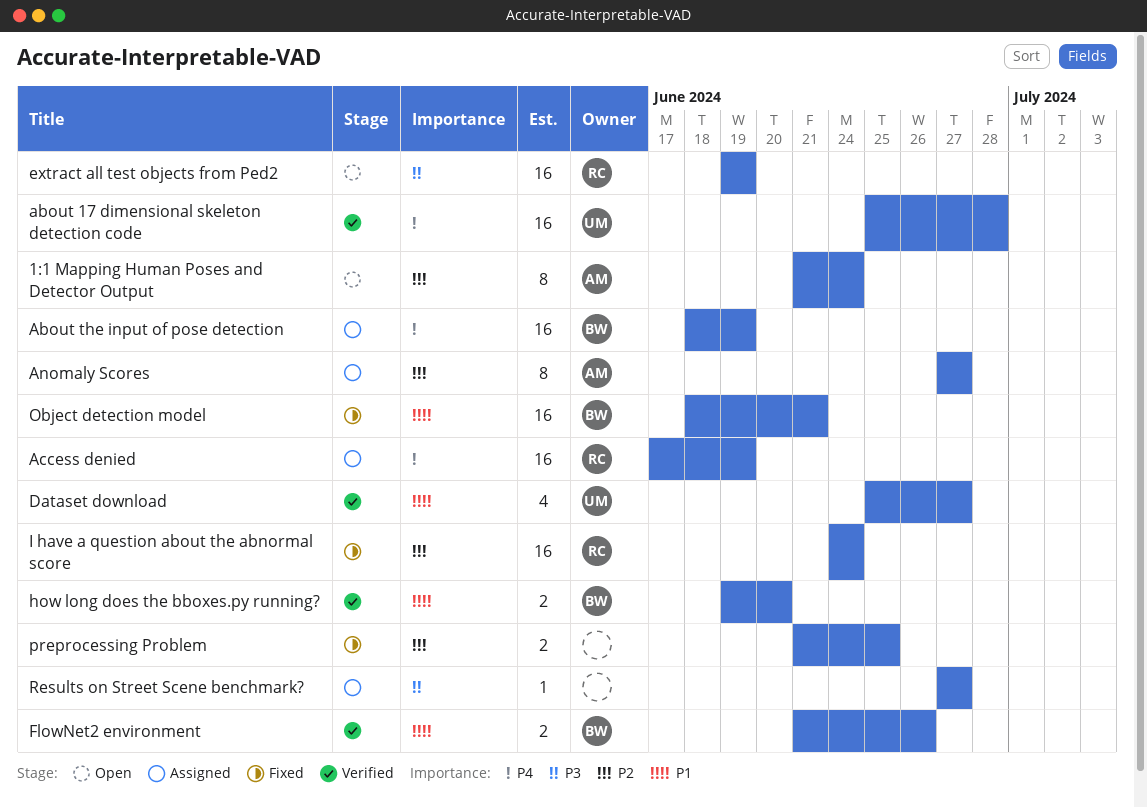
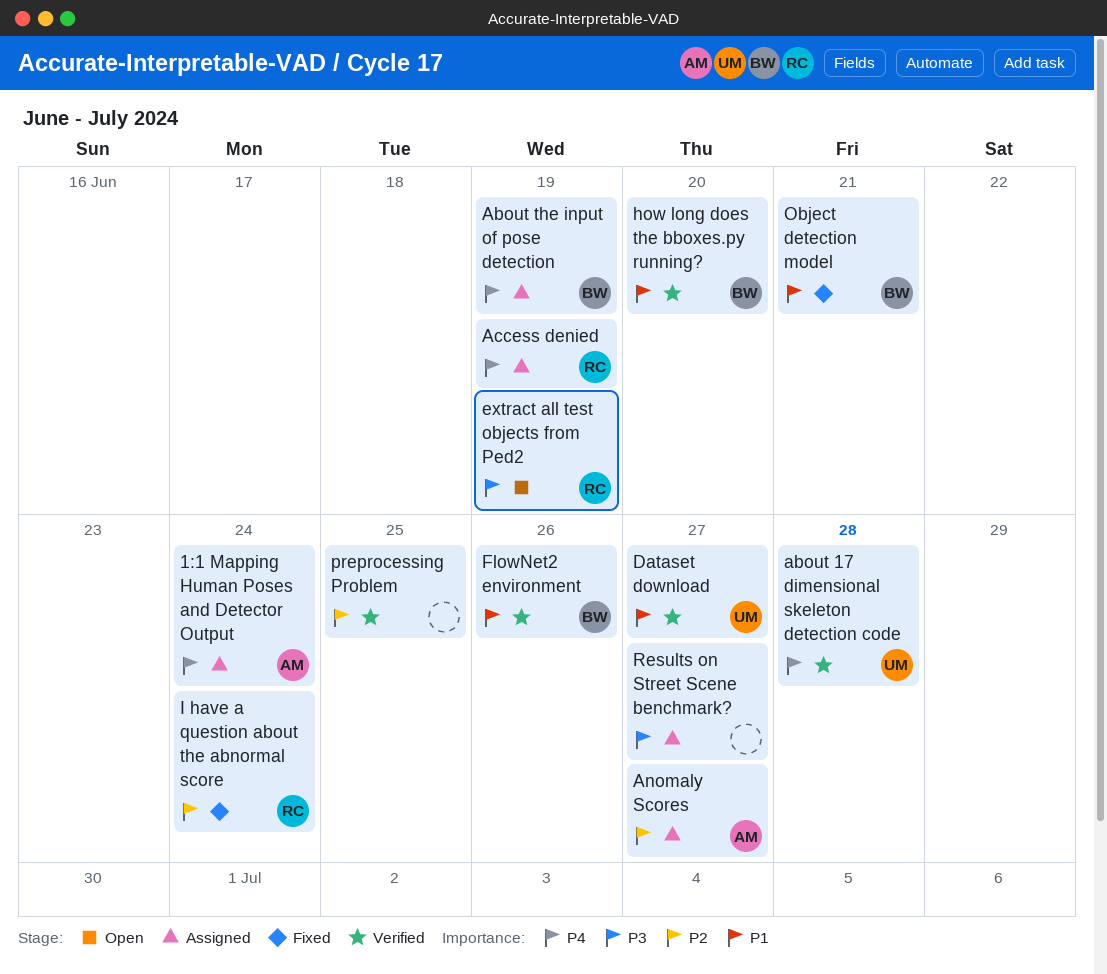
1:1 Mapping Human Poses and Detector Output, status: Open -> Assigned
1:1 Mapping Human Poses and Detector Output, priority: P2 -> P4
preprocessing Problem, status: Fixed -> Verified

